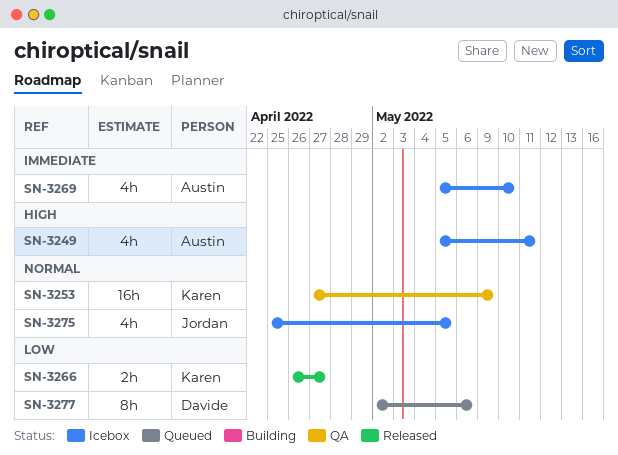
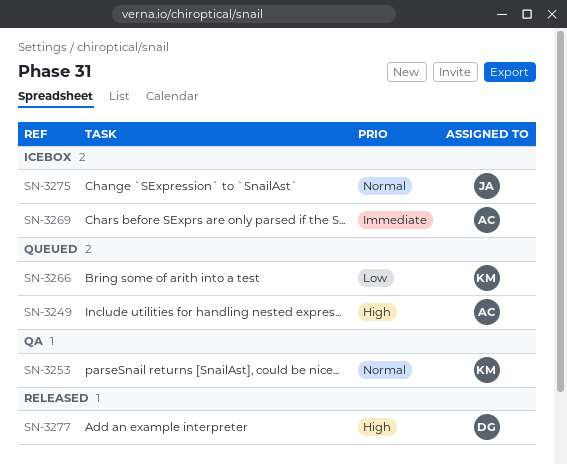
SN-3249, status: Icebox -> Queued
SN-3266, status: Released -> Queued
SN-3277, status: Queued -> Released
SN-3277, priority: Low -> High

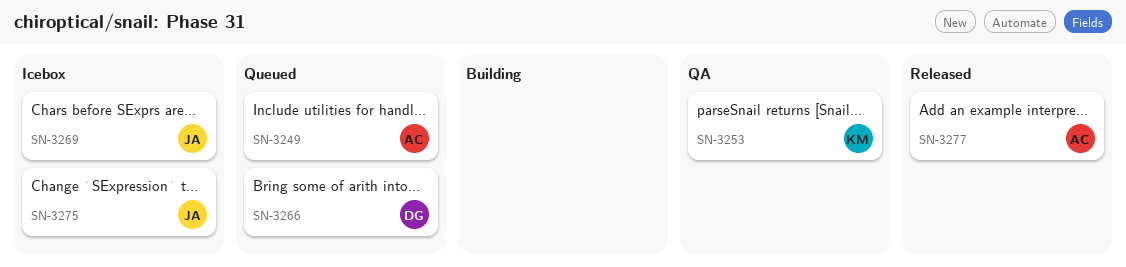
SN-3266, owner: KM -> DG
SN-3269, owner: AC -> JA
SN-3277, owner: DG -> AC

